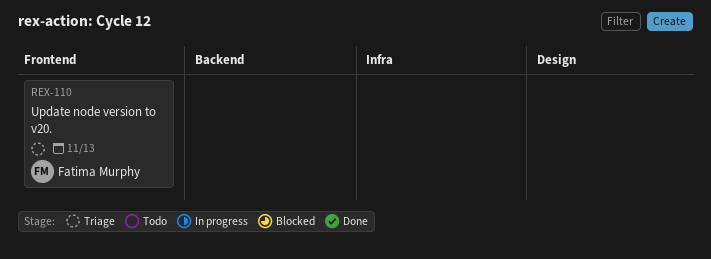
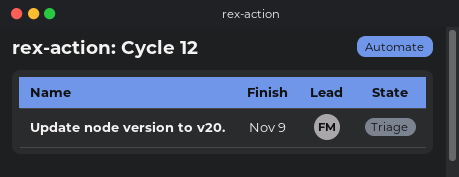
Update node version to v20., due: Nov 13 -> Nov 9

